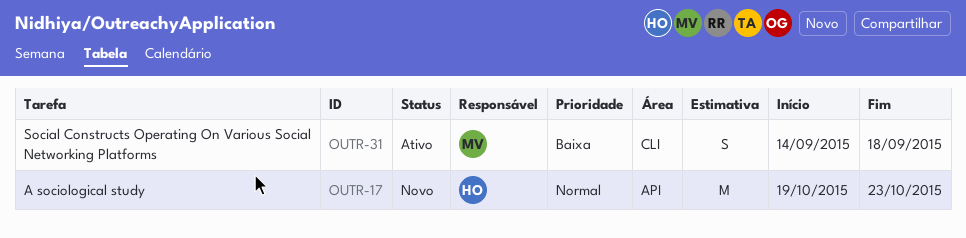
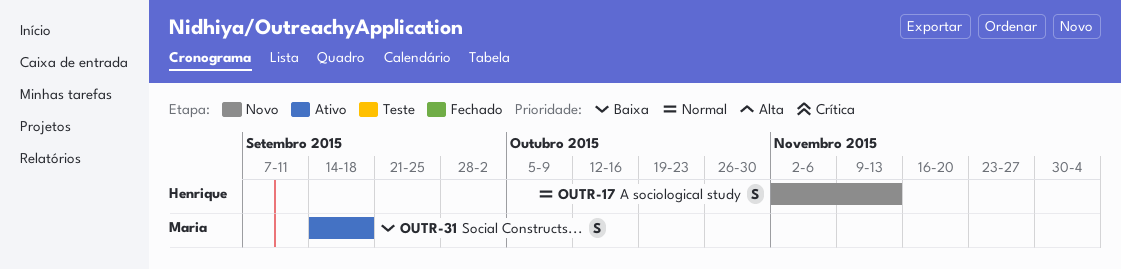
OUTR-17, estimate: M -> S
OUTR-17, start: Oct 19 -> Nov 2
OUTR-17, due: Oct 23 -> Nov 13

